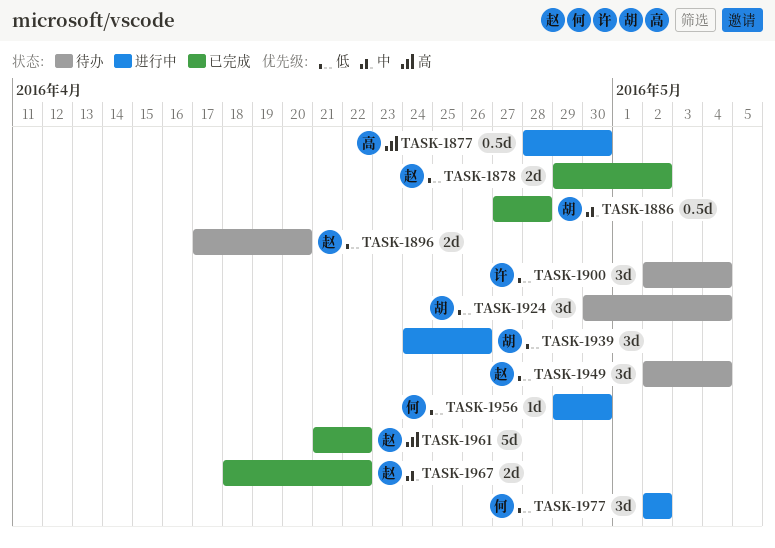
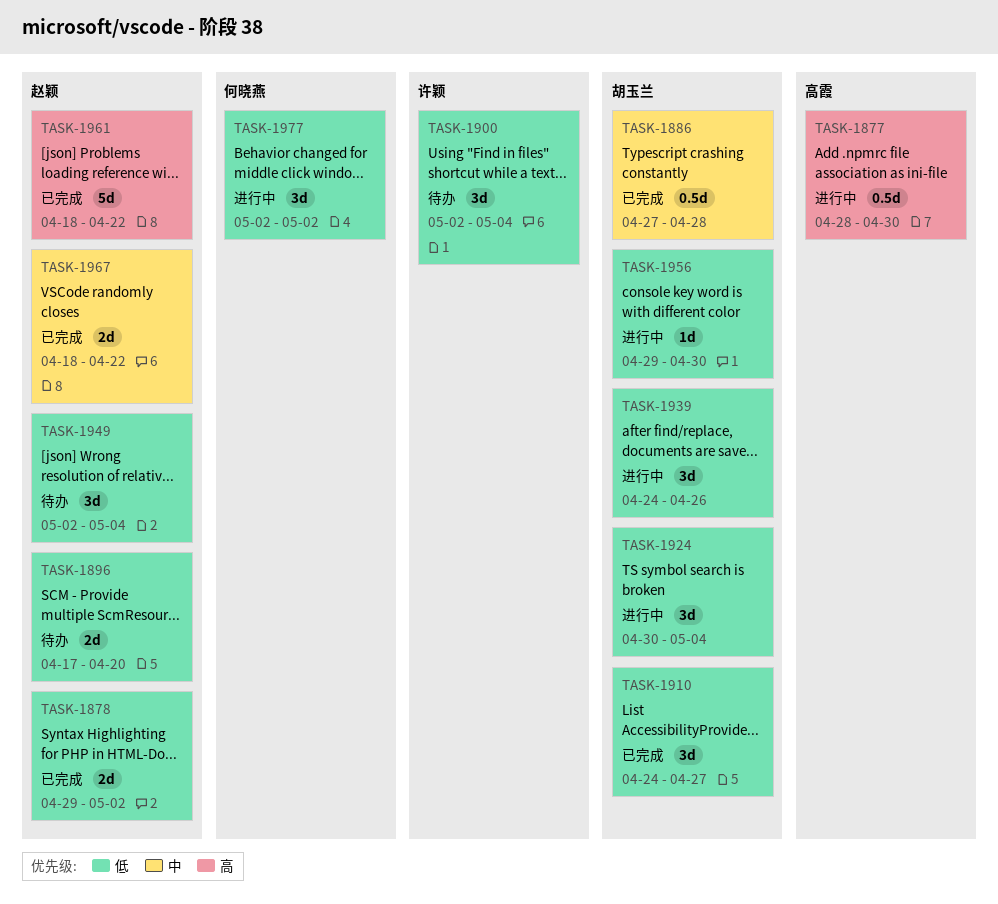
TASK-1910: none -> present
TASK-1924, status: 待办 -> 进行中
TASK-1956, owner: 何晓燕 -> 胡玉兰
TASK-1961, start: Apr 21 -> Apr 18

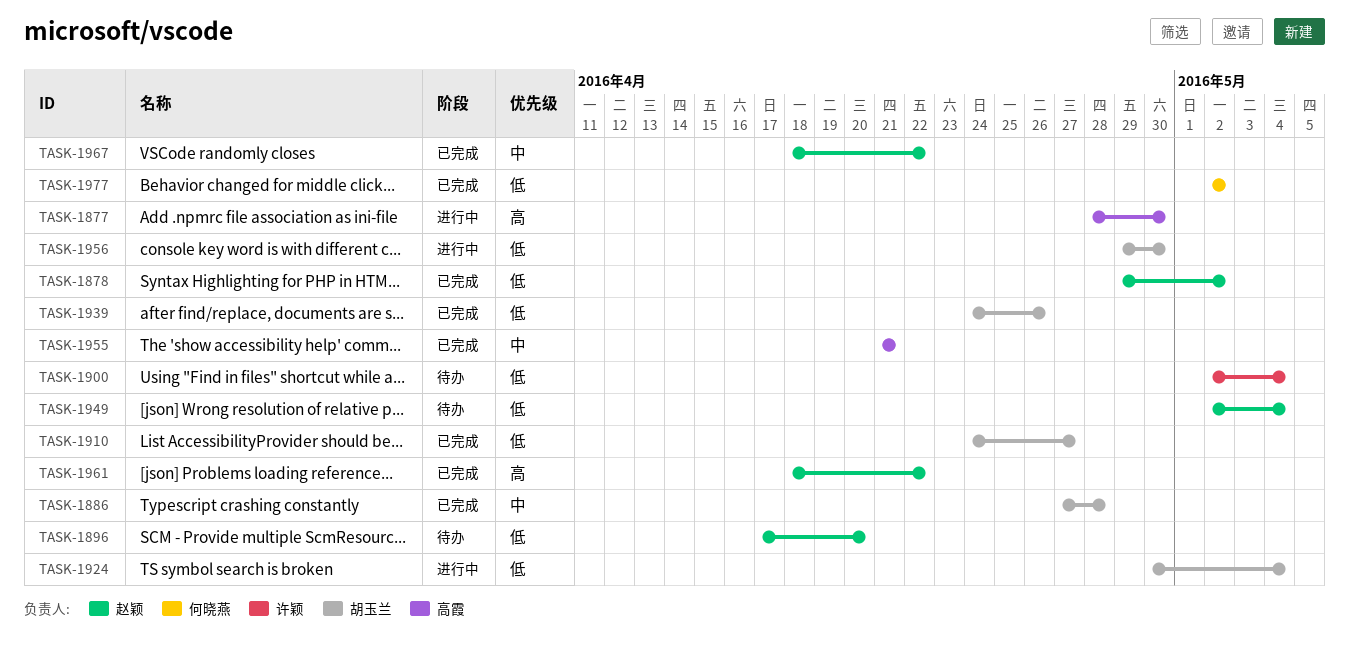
TASK-1939, status: 进行中 -> 已完成
TASK-1955: none -> present
TASK-1977, status: 进行中 -> 已完成

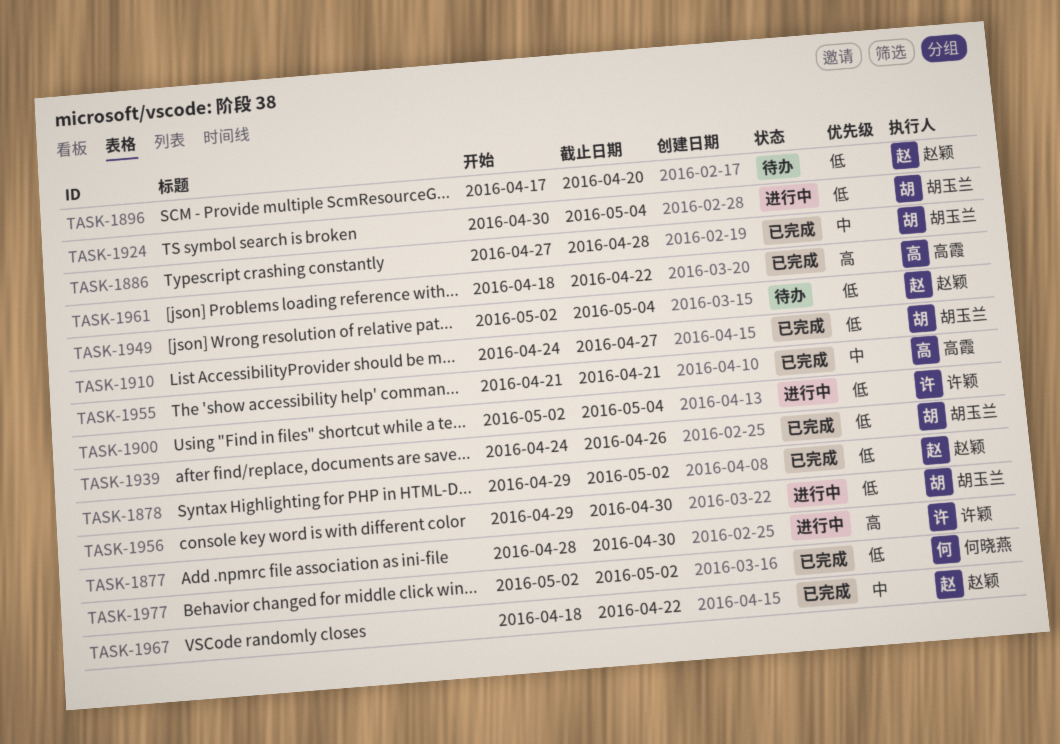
TASK-1877, owner: 高霞 -> 许颖
TASK-1900, status: 待办 -> 进行中
TASK-1961, owner: 赵颖 -> 高霞

